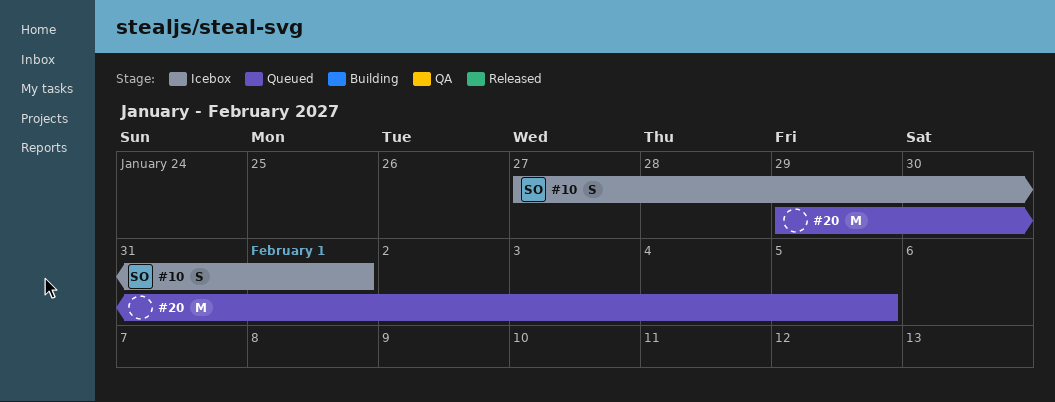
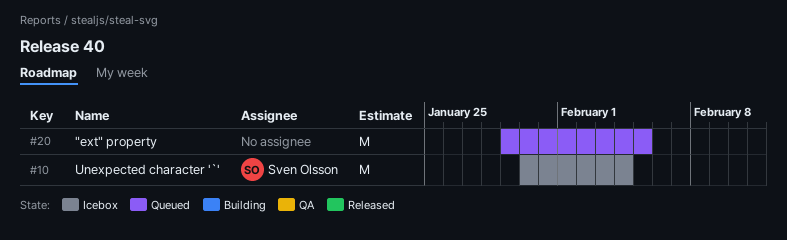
#10, estimate: S -> M
#10, start: Jan 27 -> Jan 30
#10, due: Feb 1 -> Feb 4

